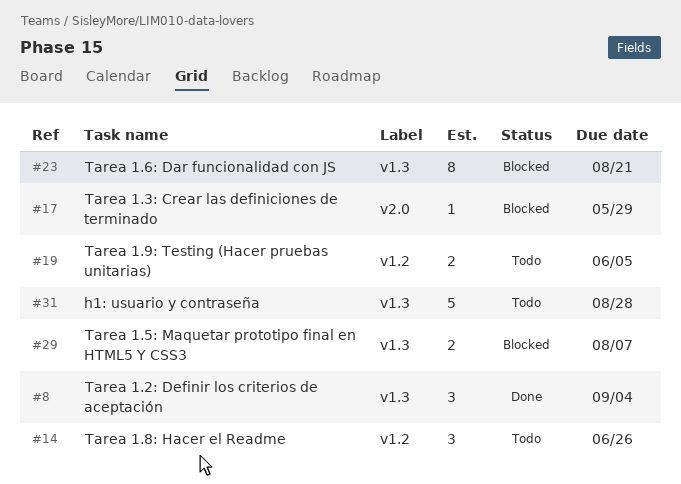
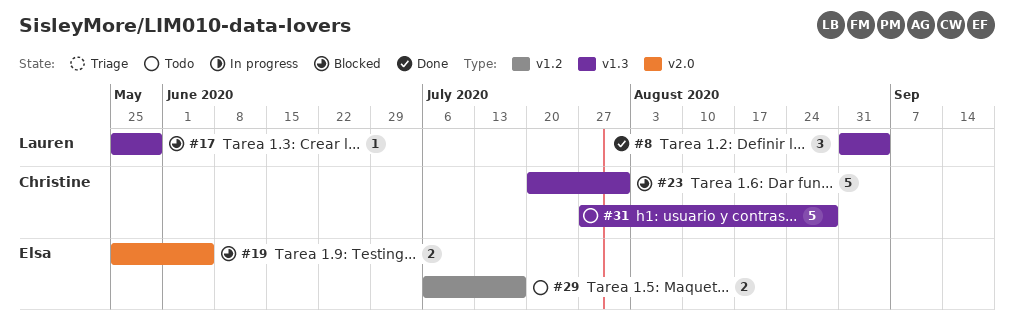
#14: present -> none
#17, label: v2.0 -> v1.3
#19, status: Todo -> Blocked
#19, label: v1.2 -> v2.0
#23, estimate: 8 -> 5
#23, due: Aug 21 -> Jul 31
#29, status: Blocked -> Todo
#29, label: v1.3 -> v1.2
#29, due: Aug 7 -> Jul 17

